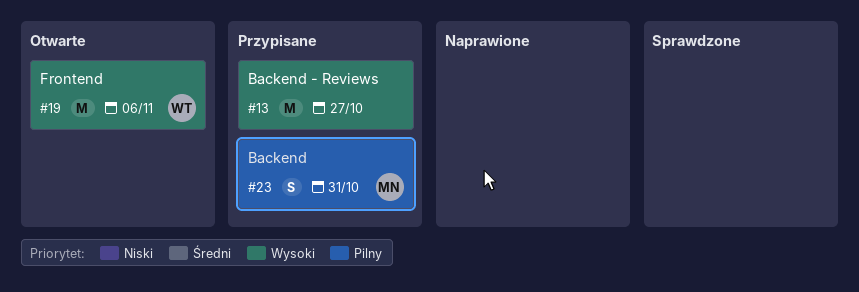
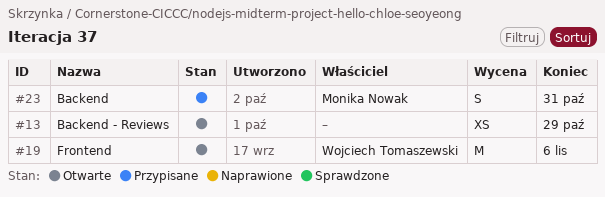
#13, status: Przypisane -> Otwarte
#13, estimate: M -> XS
#13, due: Oct 27 -> Oct 29

